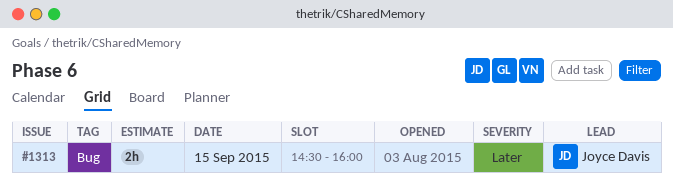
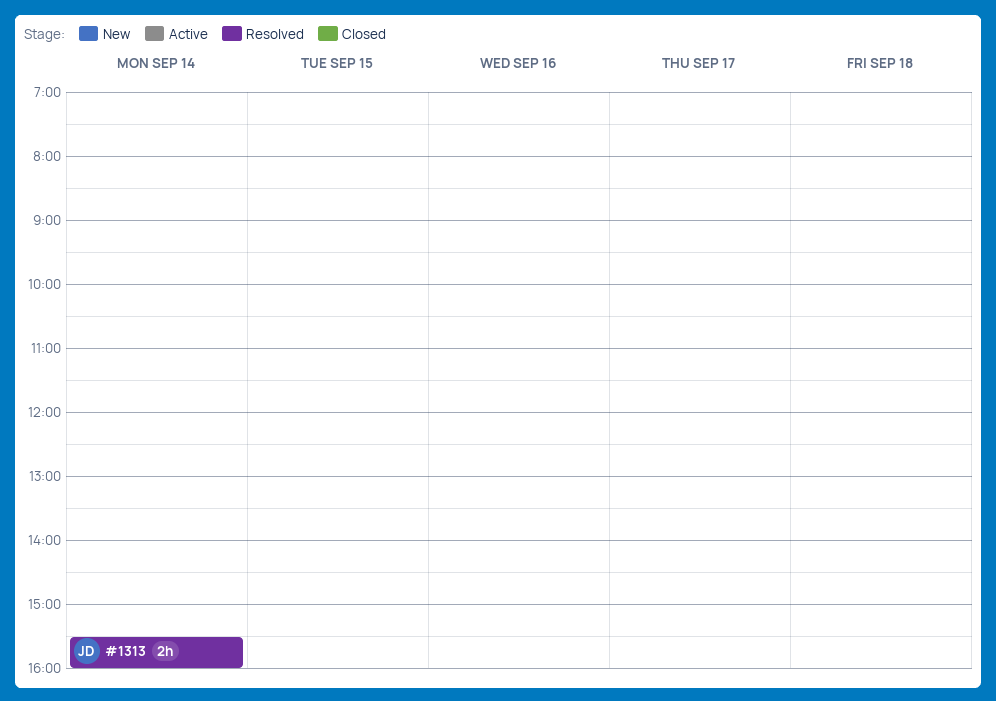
#1313, day: Sep 15 -> Sep 14
#1313, begins: 14:30 -> 15:30

